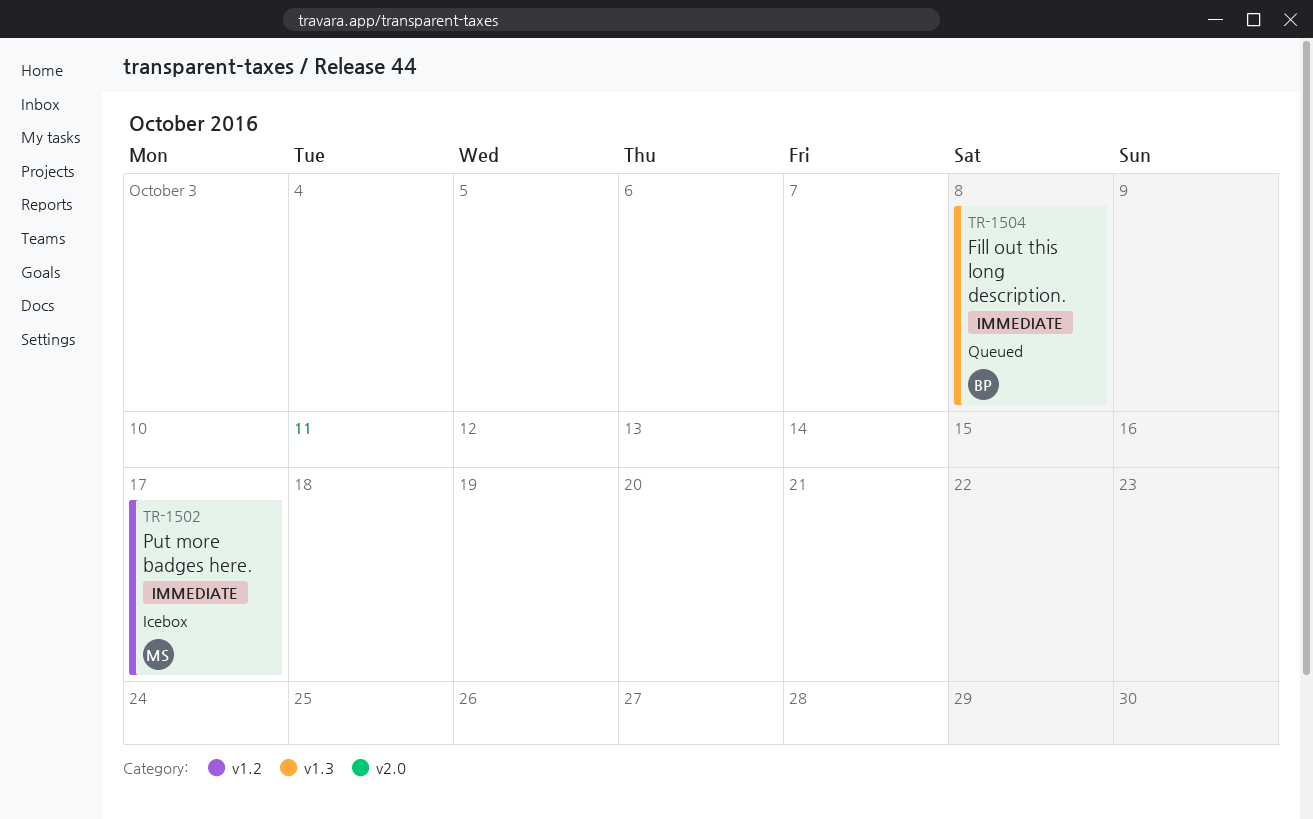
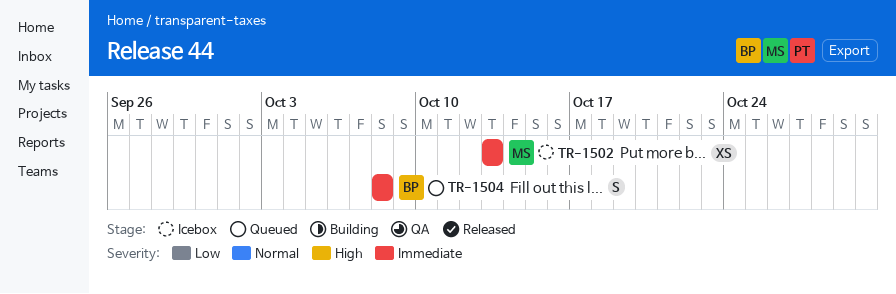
TR-1502, due: Oct 17 -> Oct 13

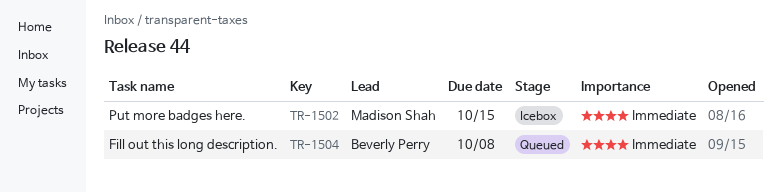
TR-1502, due: Oct 13 -> Oct 15

